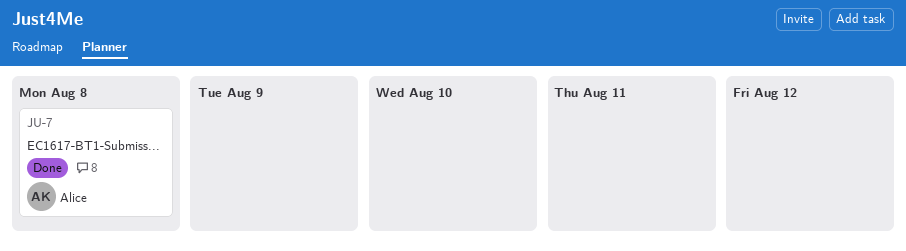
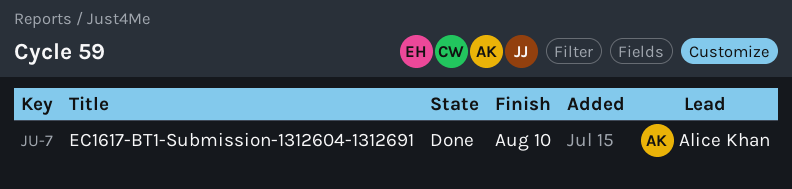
JU-7, due: Aug 8 -> Aug 10

